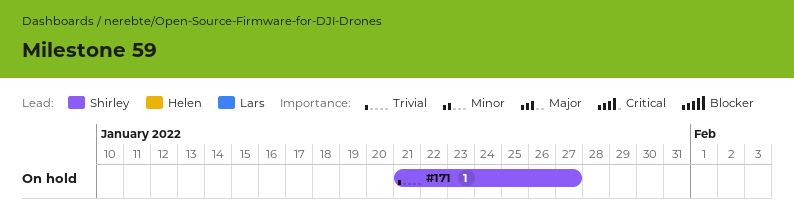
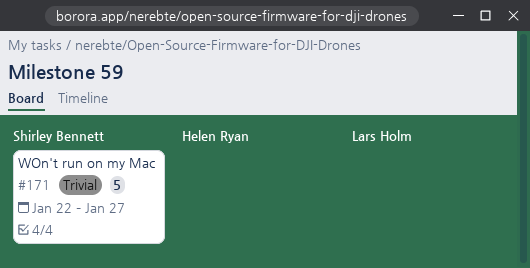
#171, estimate: 1 -> 5
#171, start: Jan 21 -> Jan 22

